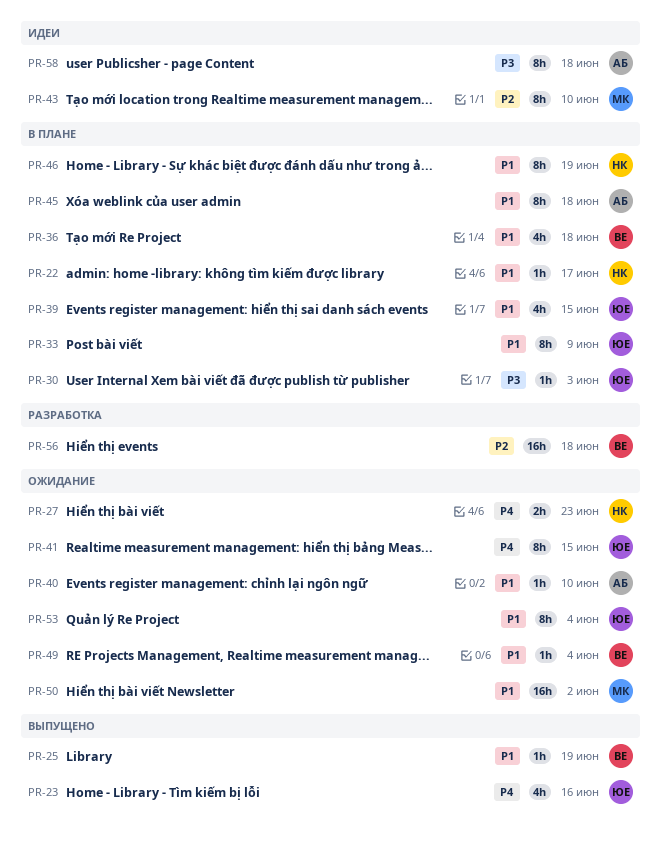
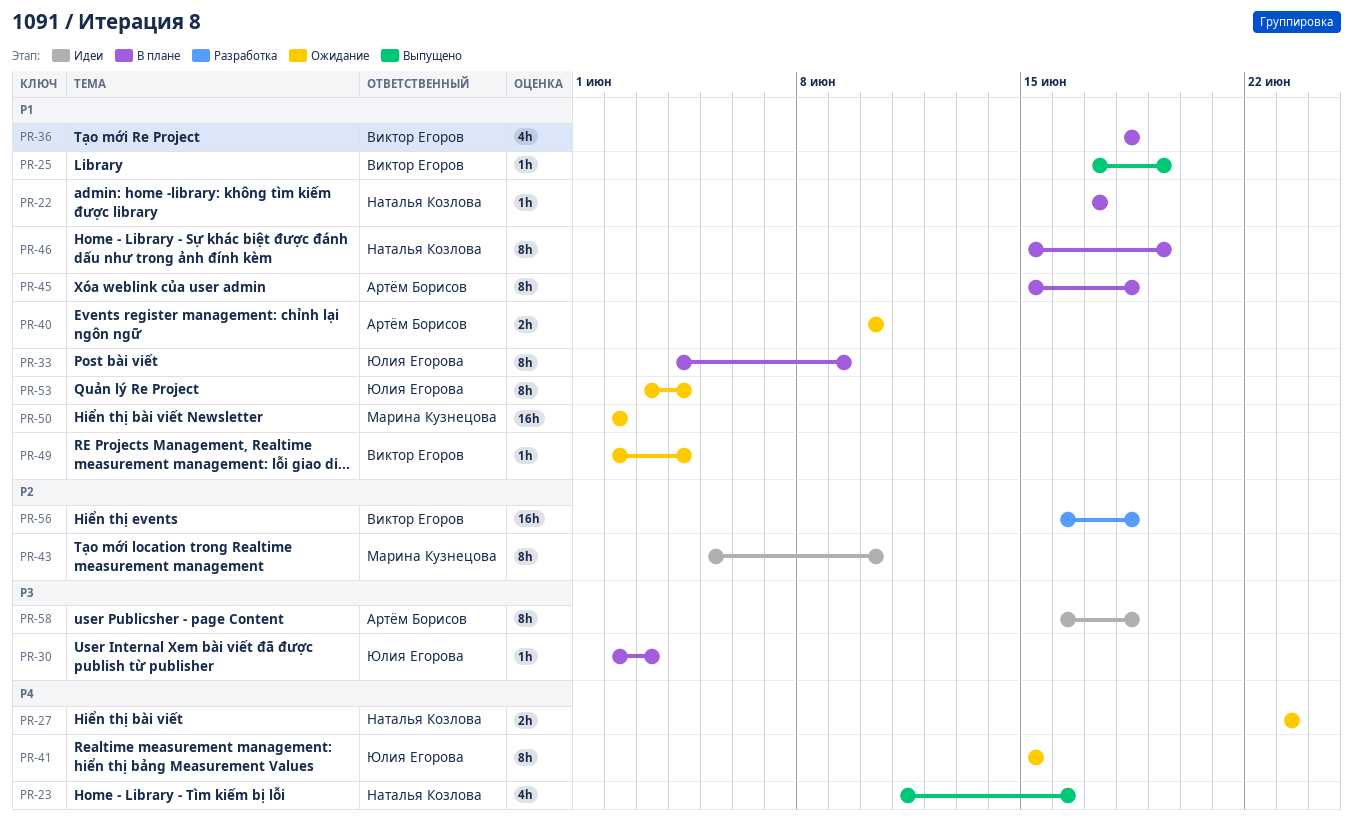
PR-23, owner: Юлия Егорова -> Наталья Козлова
PR-39: present -> none
PR-40, estimate: 1h -> 2h

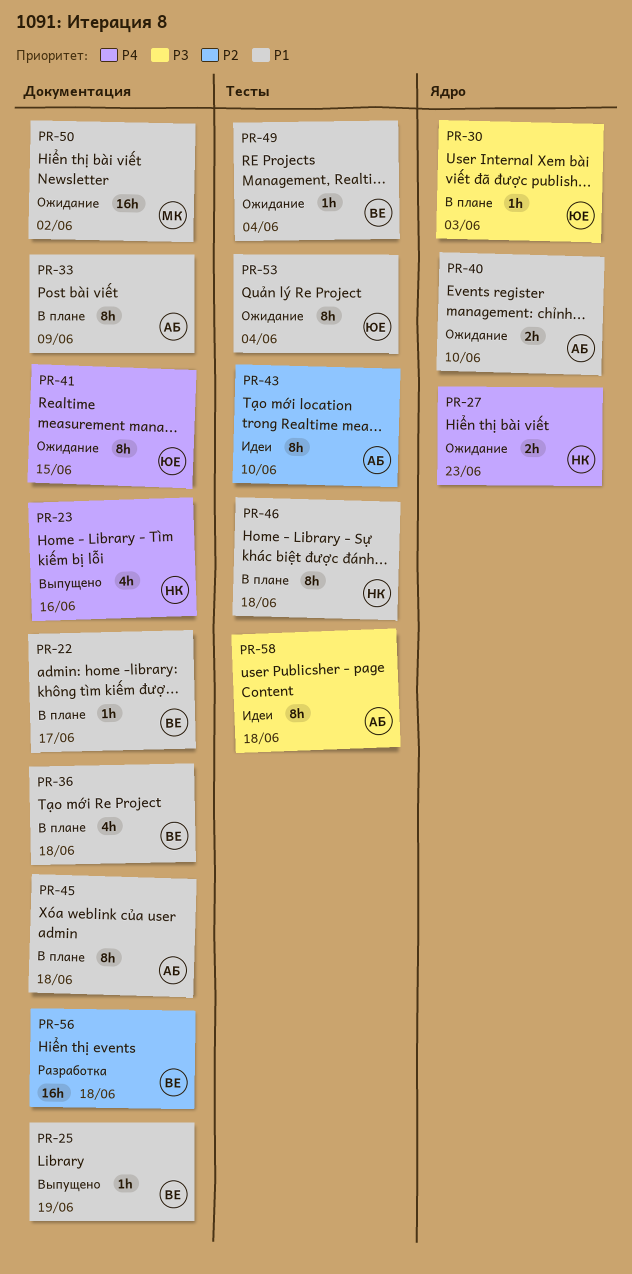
PR-22, owner: Наталья Козлова -> Виктор Егоров
PR-33, owner: Юлия Егорова -> Артём Борисов
PR-43, owner: Марина Кузнецова -> Артём Борисов
PR-46, due: Jun 19 -> Jun 18

